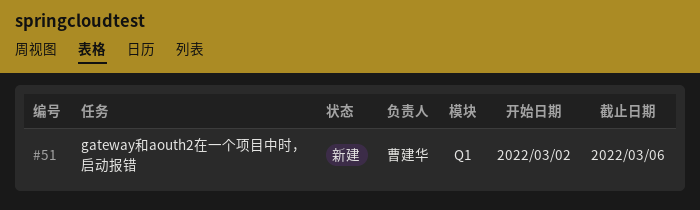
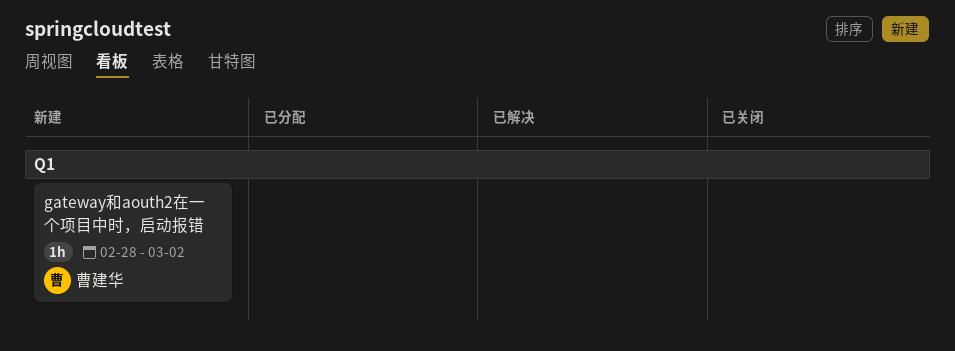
gateway和aouth2在一个项目中时，启动报错, start: Mar 2 -> Feb 28
gateway和aouth2在一个项目中时，启动报错, due: Mar 6 -> Mar 2

